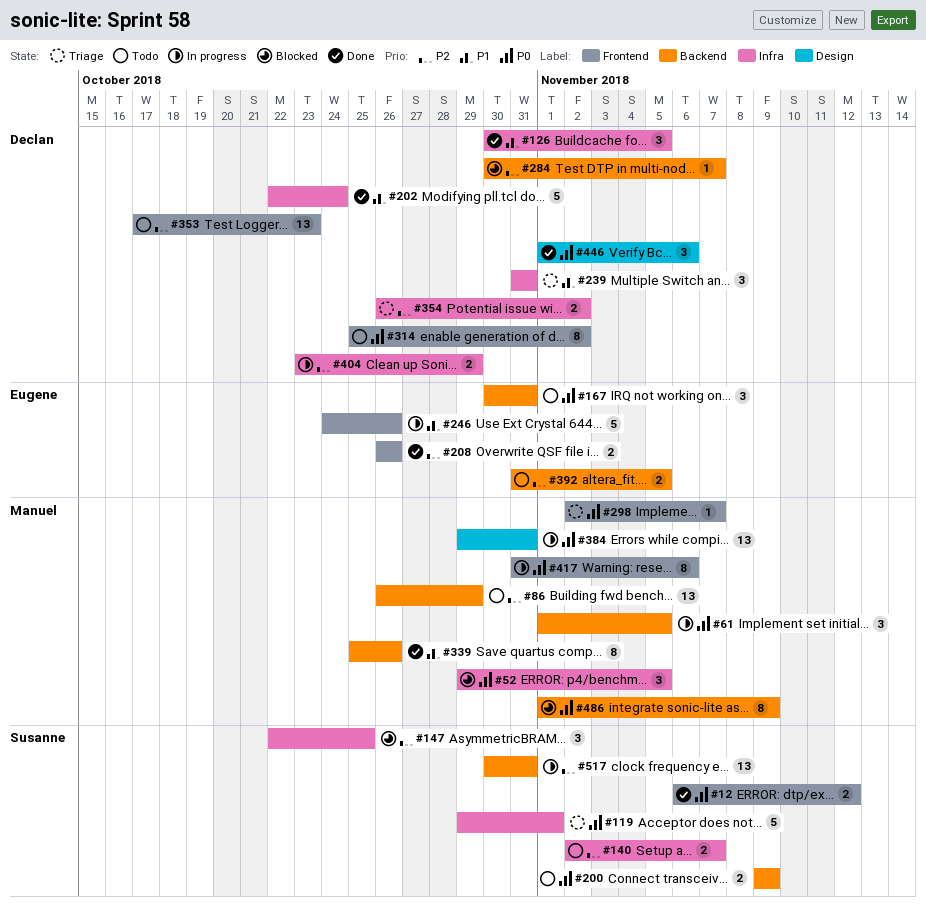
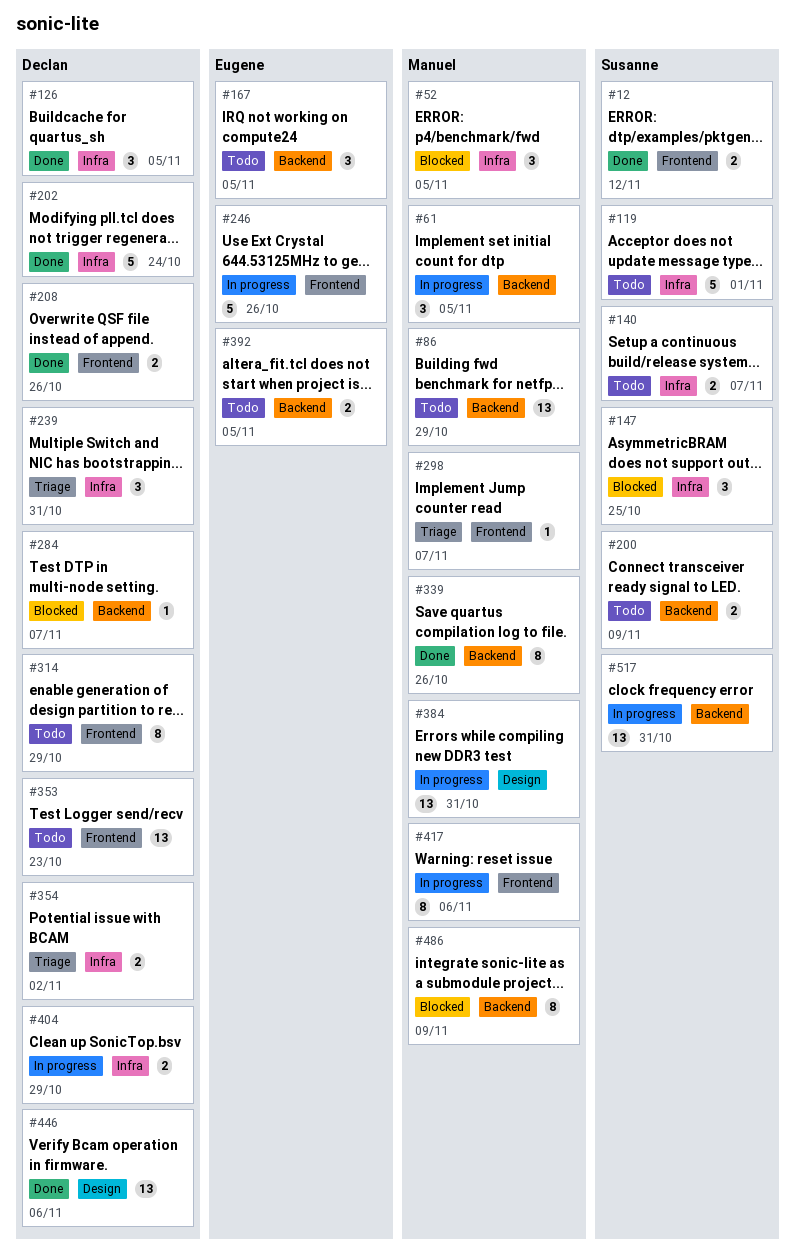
#119, status: Triage -> Todo
#167, due: Oct 31 -> Nov 5
#208, owner: Eugene -> Declan
#314, due: Nov 2 -> Oct 29
#446, estimate: 3 -> 13

